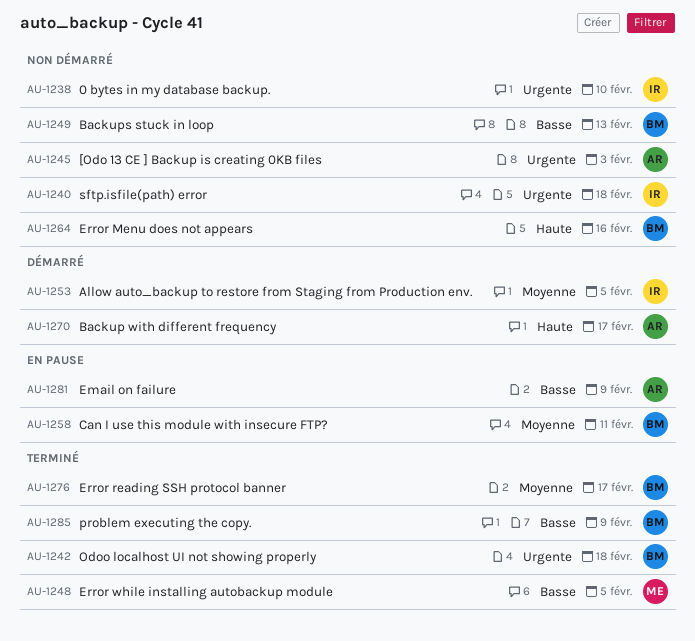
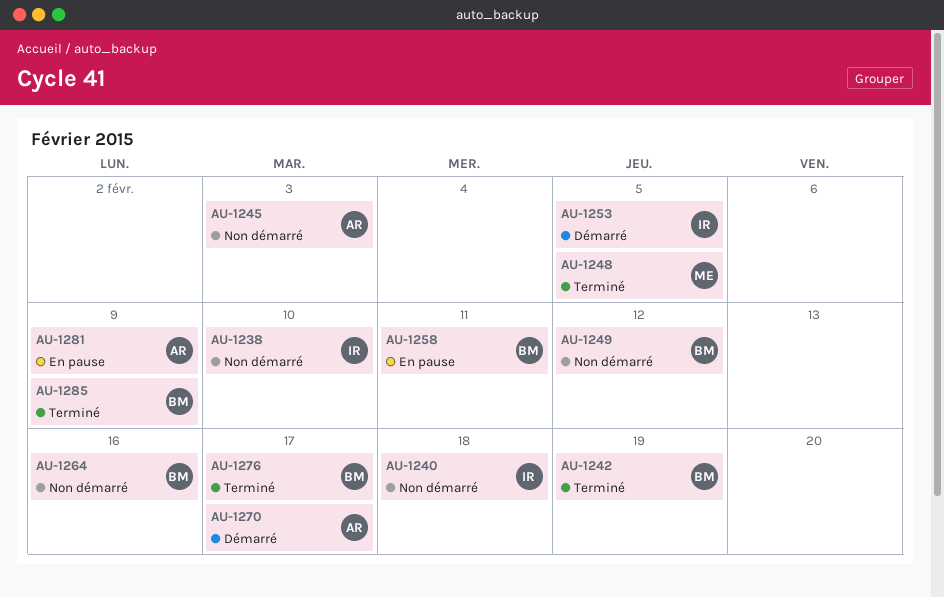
AU-1242, due: Feb 18 -> Feb 19
AU-1249, due: Feb 13 -> Feb 12

